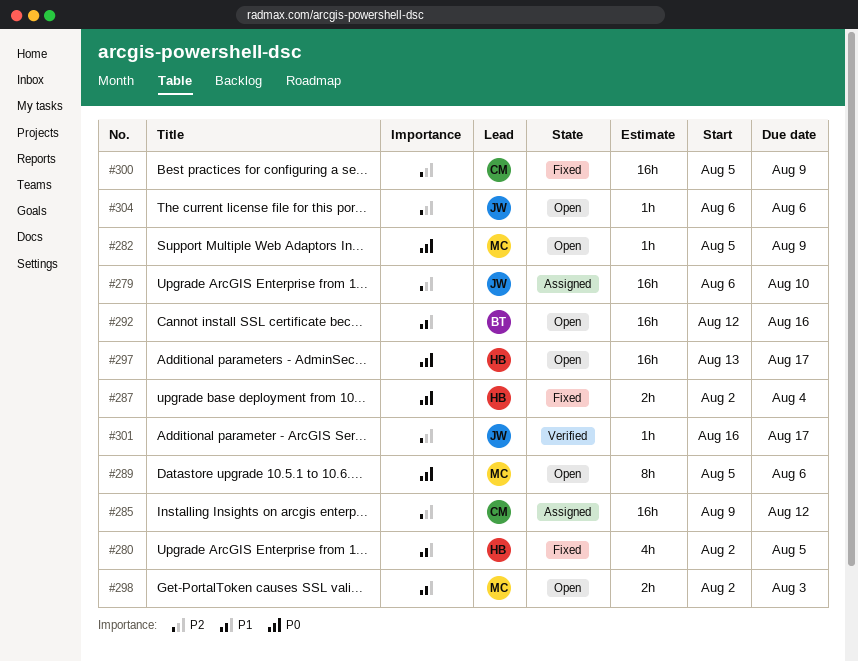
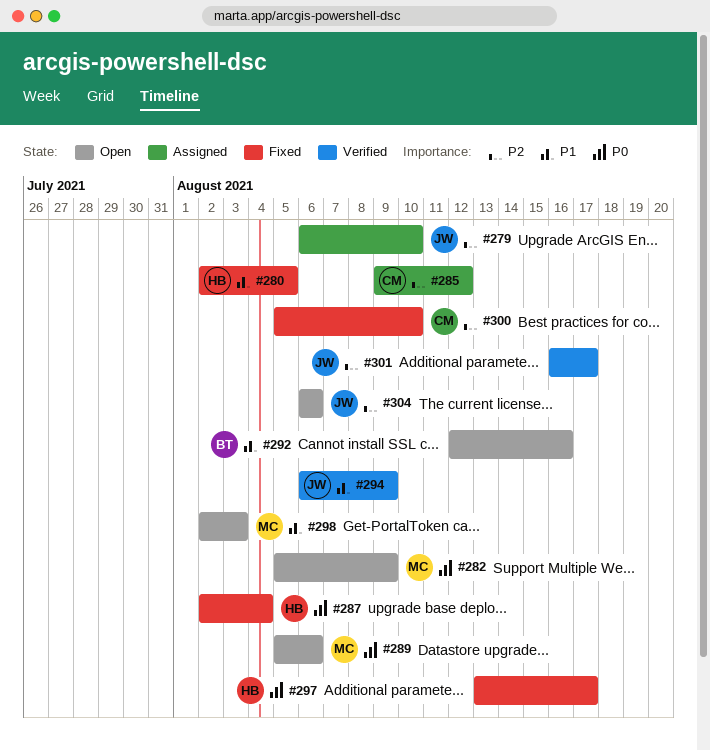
#294: none -> present
#297, status: Open -> Fixed
#300, due: Aug 9 -> Aug 10

